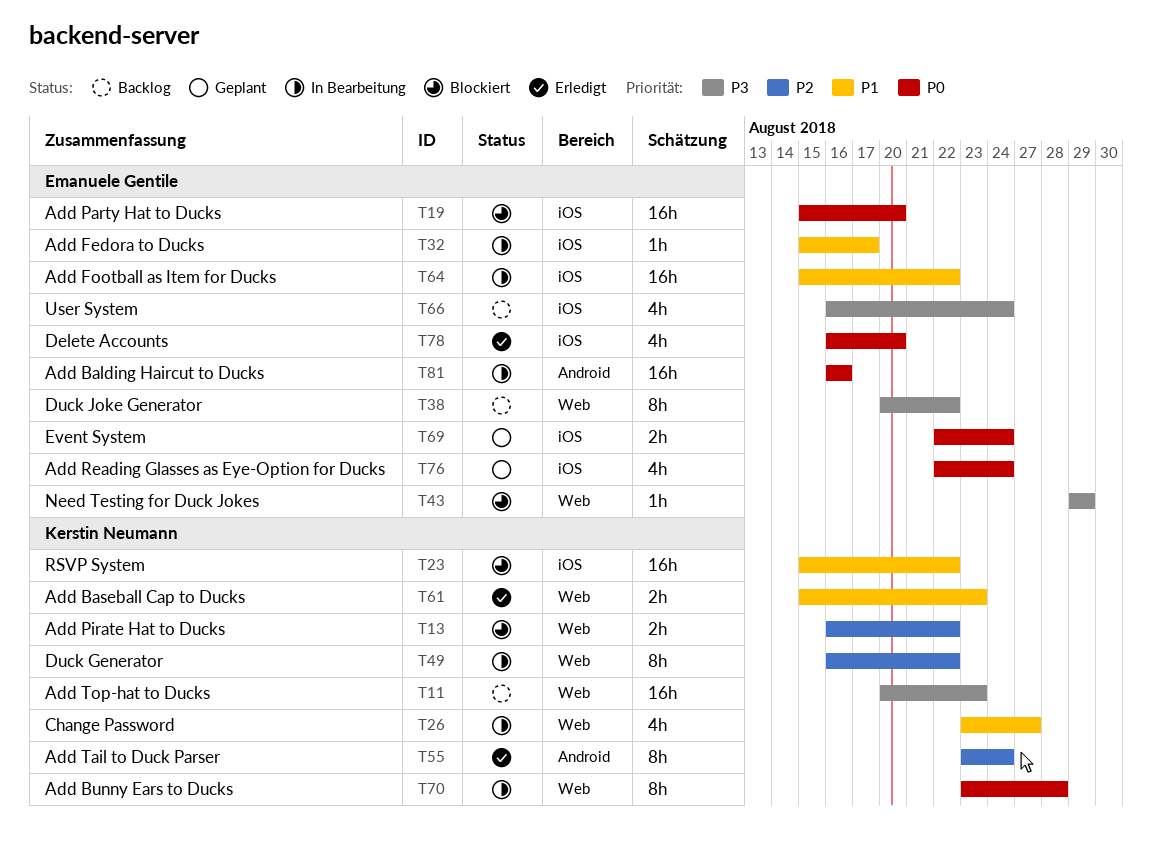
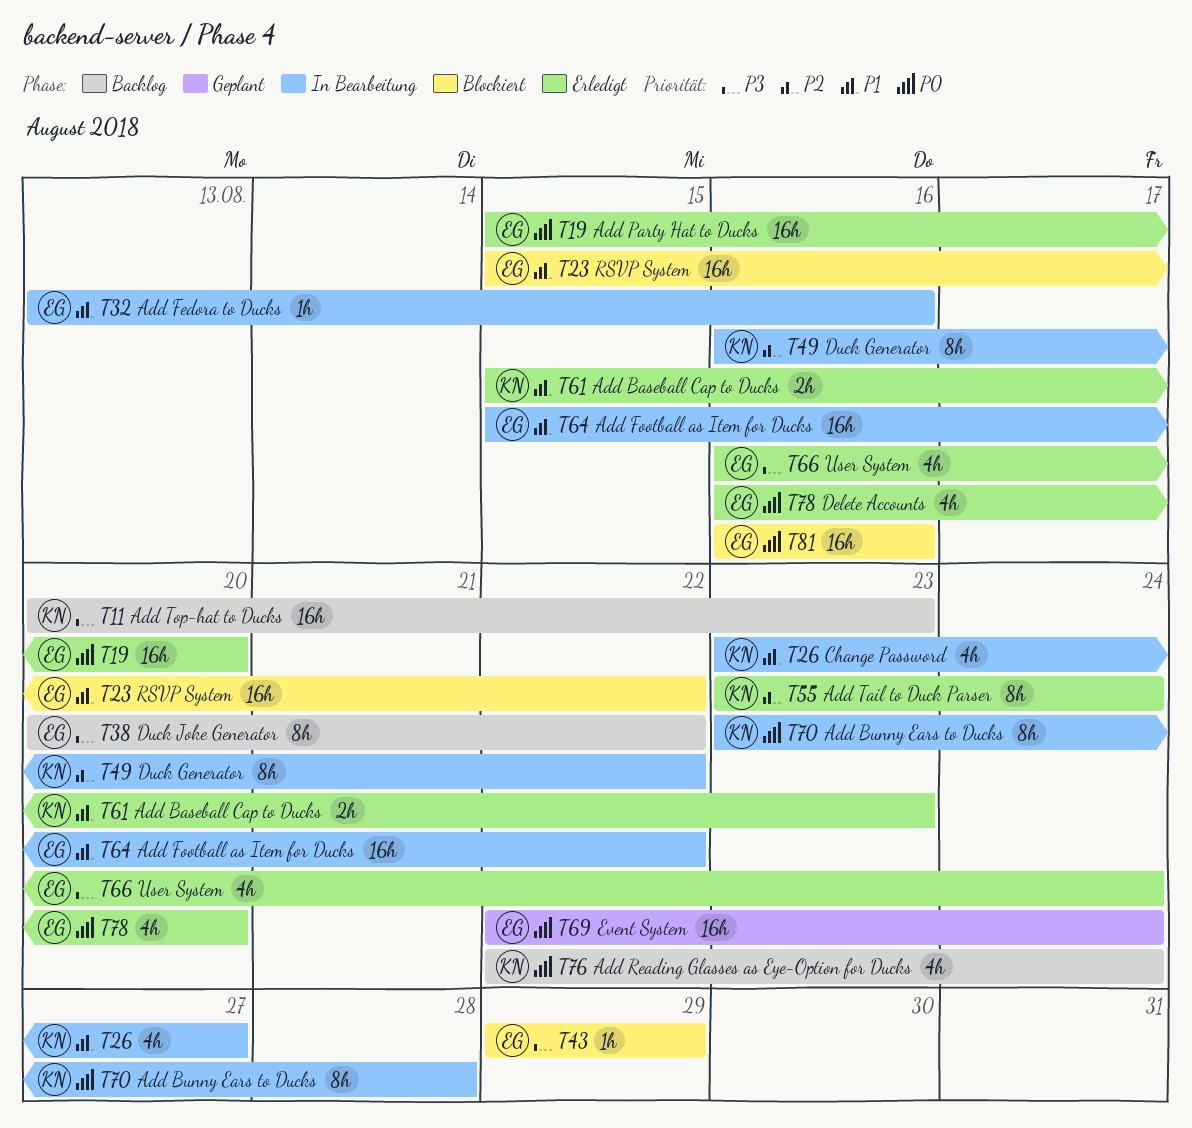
T13: present -> none
T19, status: Blockiert -> Erledigt
T23, owner: Kerstin Neumann -> Emanuele Gentile
T32, start: Aug 15 -> Aug 13
T32, due: Aug 17 -> Aug 16
T66, status: Backlog -> Erledigt
T69, estimate: 2h -> 16h
T76, status: Geplant -> Backlog
T76, owner: Emanuele Gentile -> Kerstin Neumann
T81, status: In Bearbeitung -> Blockiert

